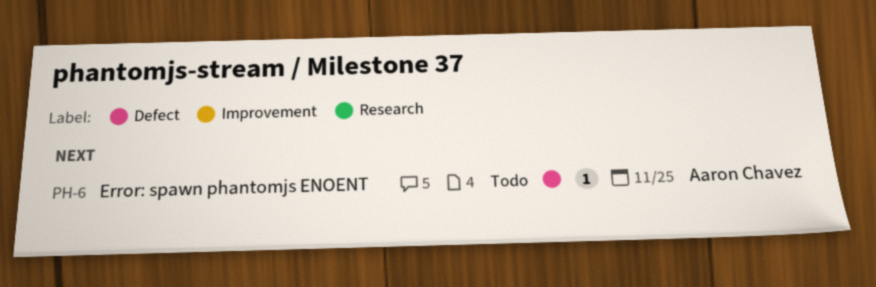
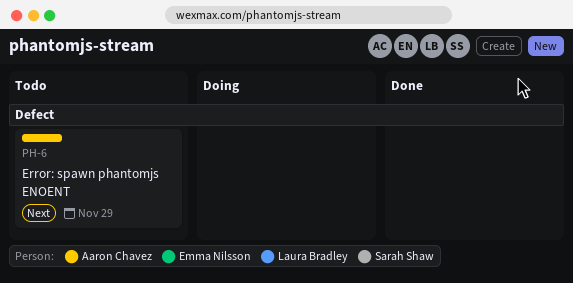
PH-6, due: Nov 25 -> Nov 29

